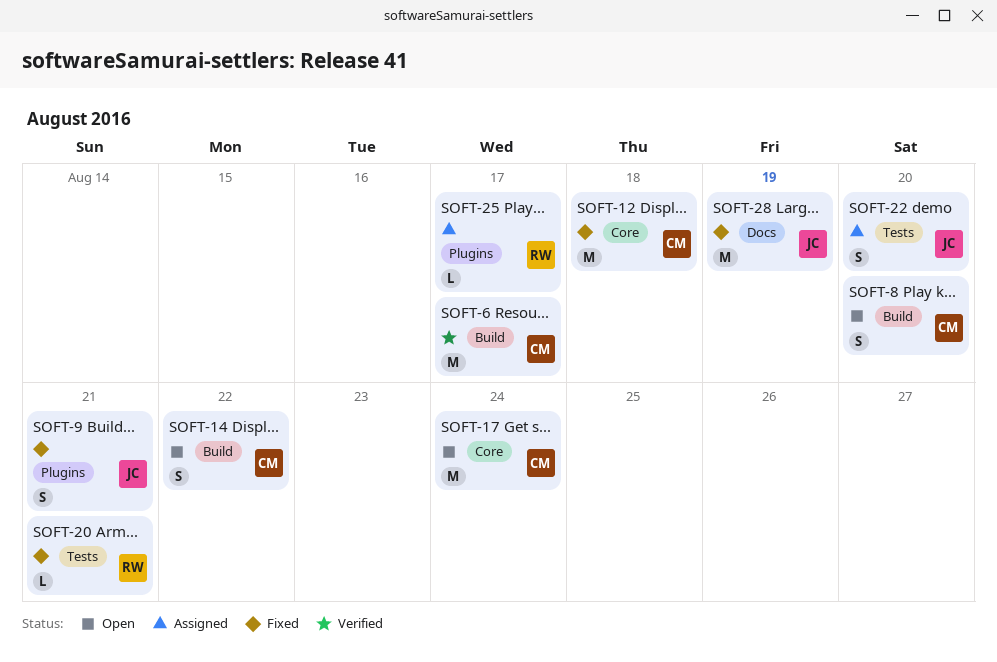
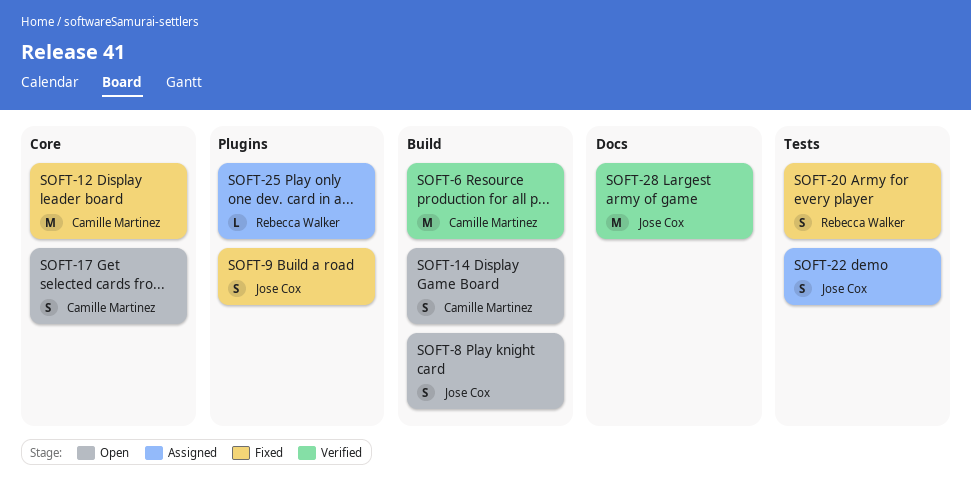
SOFT-8, owner: Camille Martinez -> Jose Cox
SOFT-17, estimate: M -> S
SOFT-20, estimate: L -> S
SOFT-28, status: Fixed -> Verified

